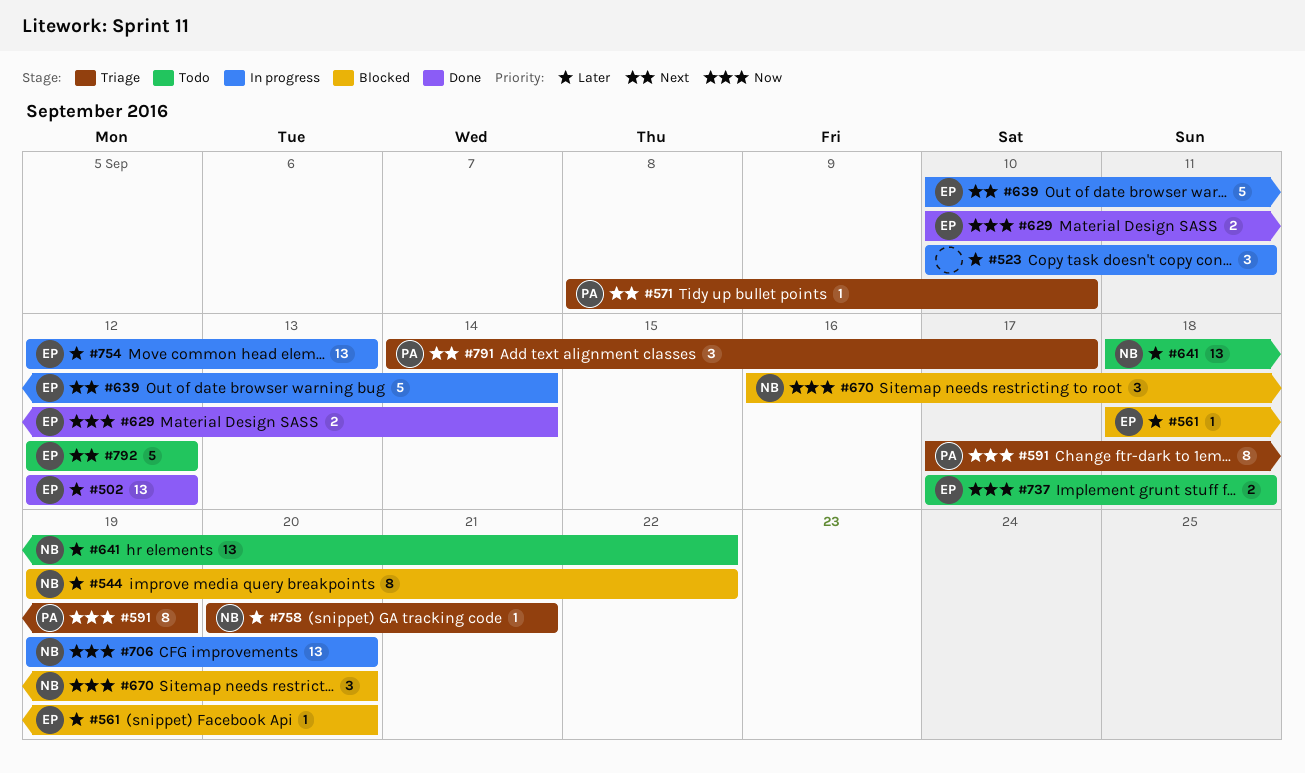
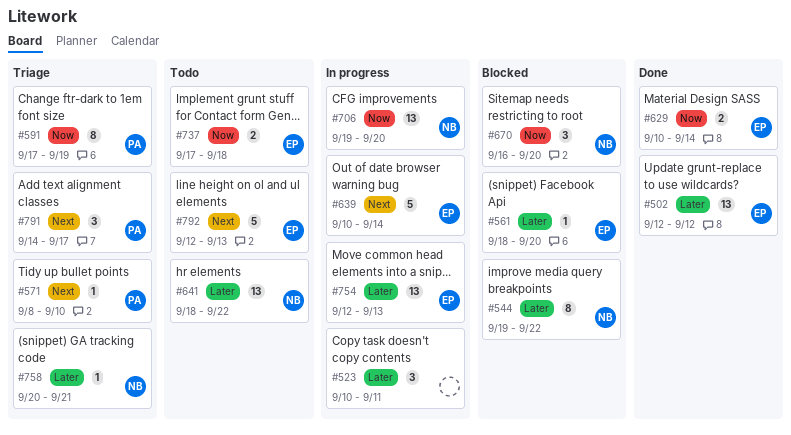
#792, due: Sep 12 -> Sep 13

